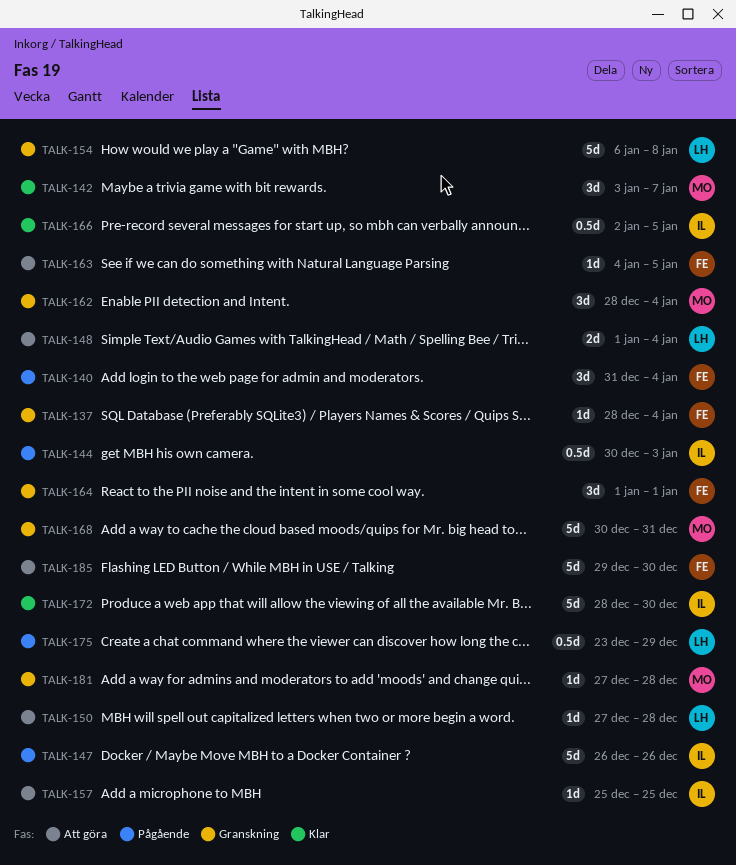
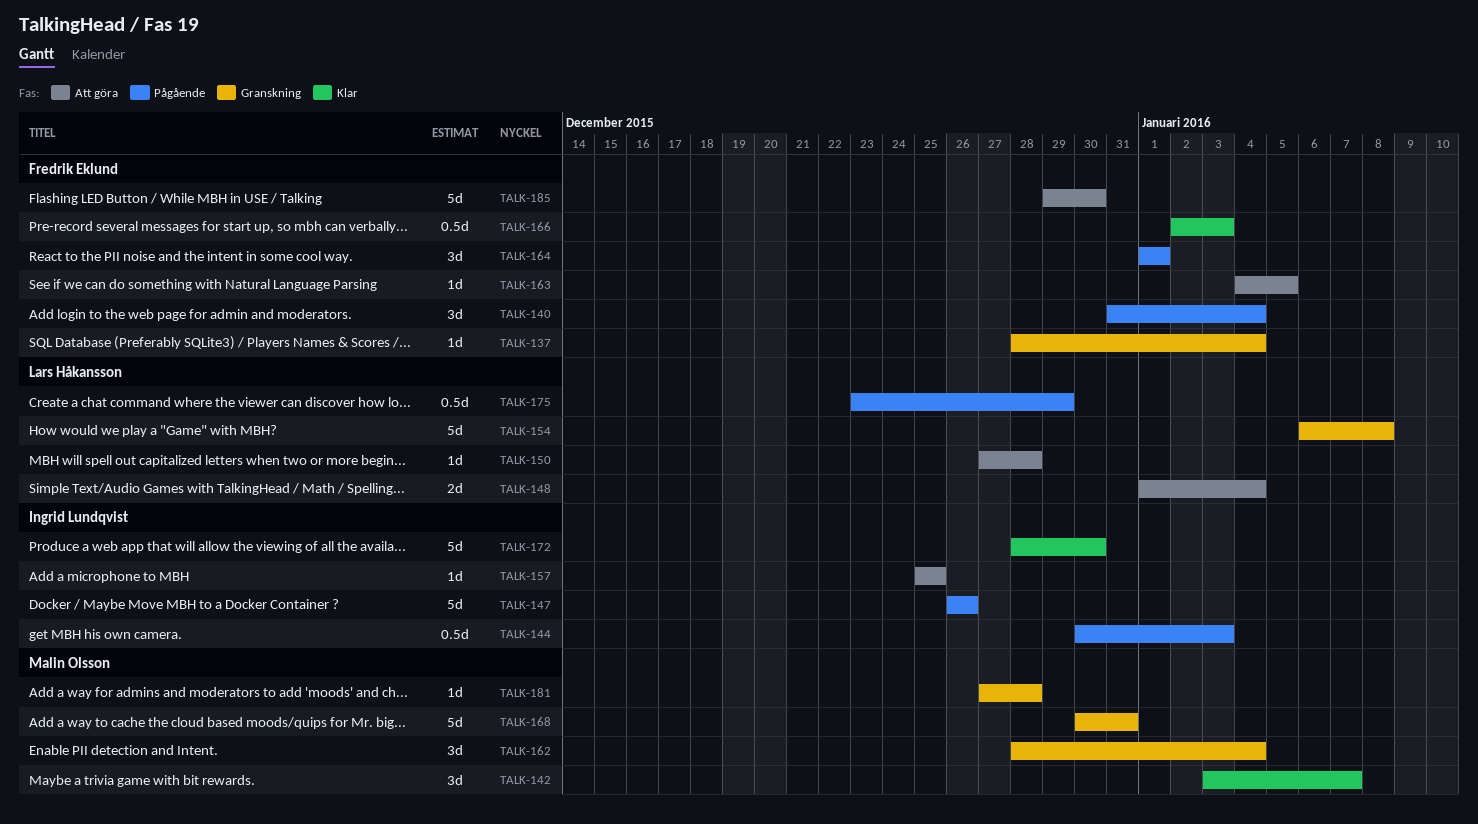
TALK-164, status: Granskning -> Pågående
TALK-166, owner: Ingrid Lundqvist -> Fredrik Eklund
TALK-166, due: Jan 5 -> Jan 3

